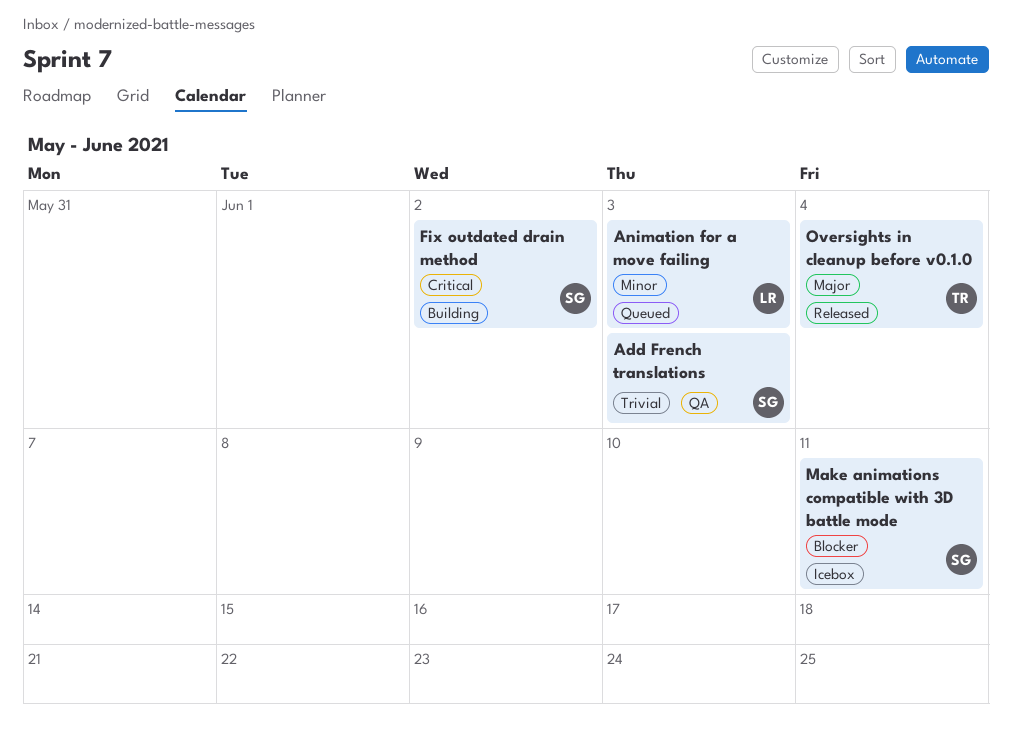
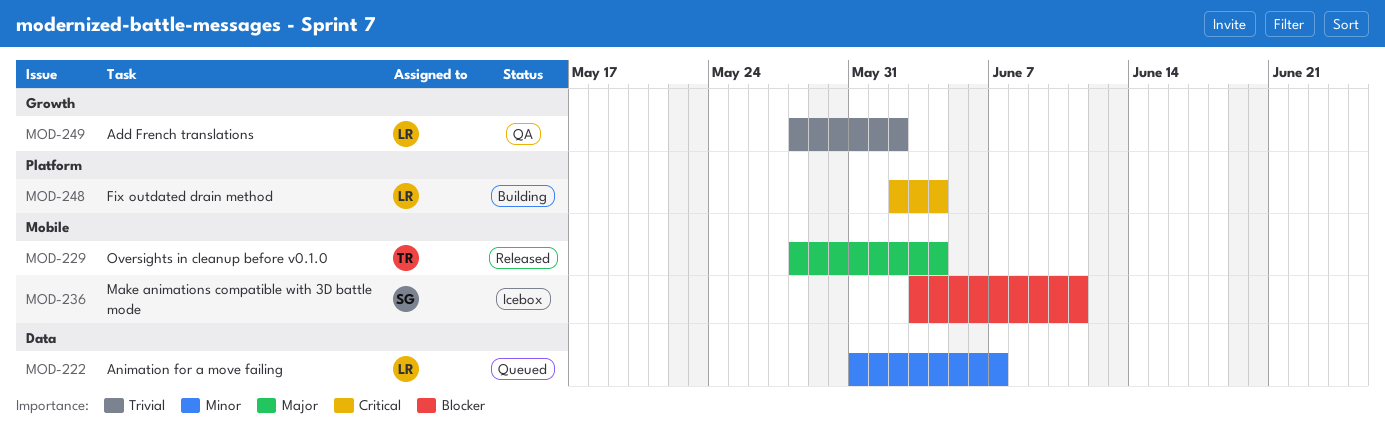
Add French translations, owner: SG -> LR
Add French translations, due: Jun 3 -> Jun 2
Animation for a move failing, due: Jun 3 -> Jun 7
Fix outdated drain method, owner: SG -> LR
Fix outdated drain method, due: Jun 2 -> Jun 4

